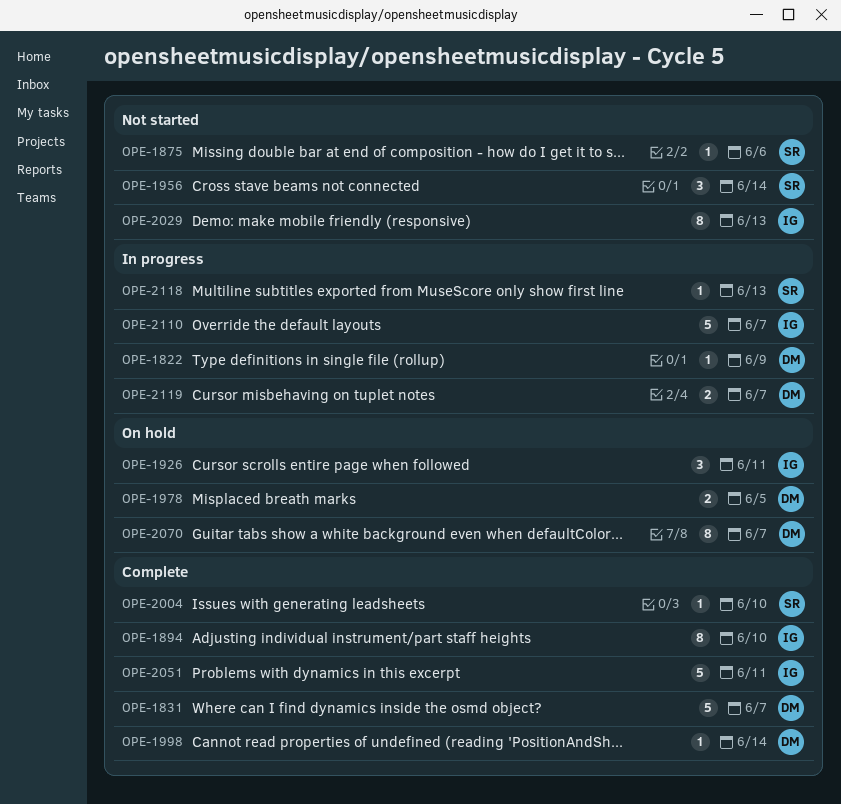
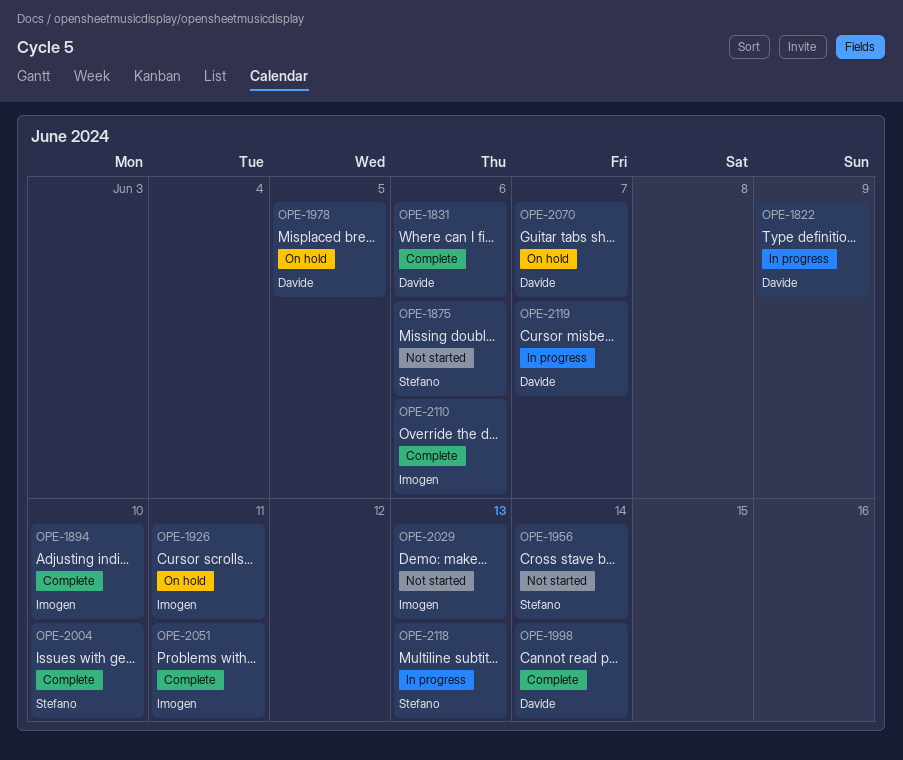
OPE-1831, due: Jun 7 -> Jun 6
OPE-2110, status: In progress -> Complete
OPE-2110, due: Jun 7 -> Jun 6

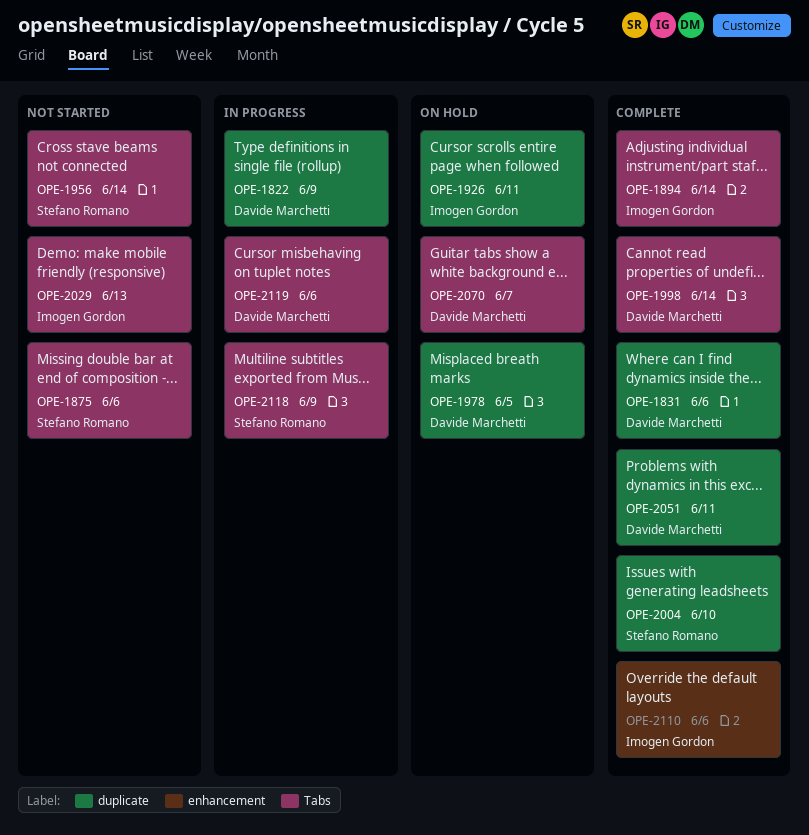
OPE-1894, due: Jun 10 -> Jun 14
OPE-2051, owner: Imogen Gordon -> Davide Marchetti
OPE-2118, due: Jun 13 -> Jun 9
OPE-2119, due: Jun 7 -> Jun 6

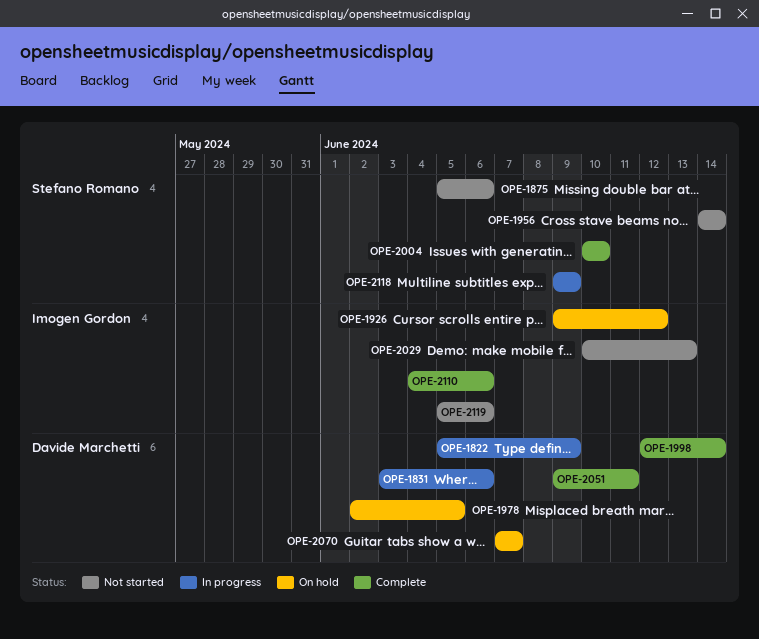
OPE-1831, status: Complete -> In progress
OPE-1894: present -> none
OPE-1926, due: Jun 11 -> Jun 12
OPE-2119, status: In progress -> Not started
OPE-2119, owner: Davide Marchetti -> Imogen Gordon

